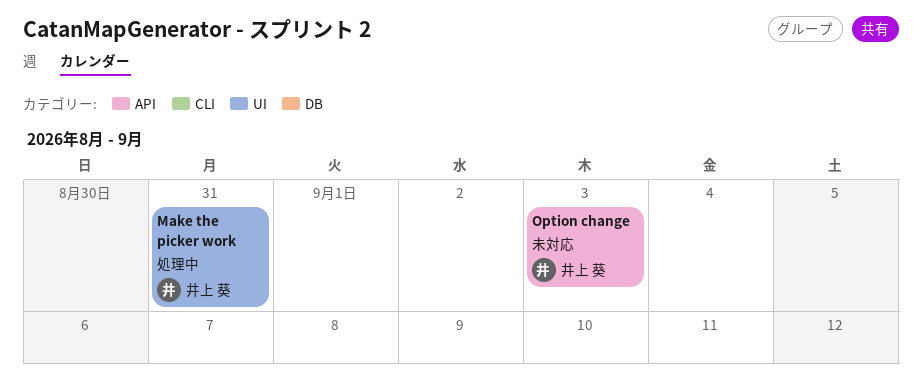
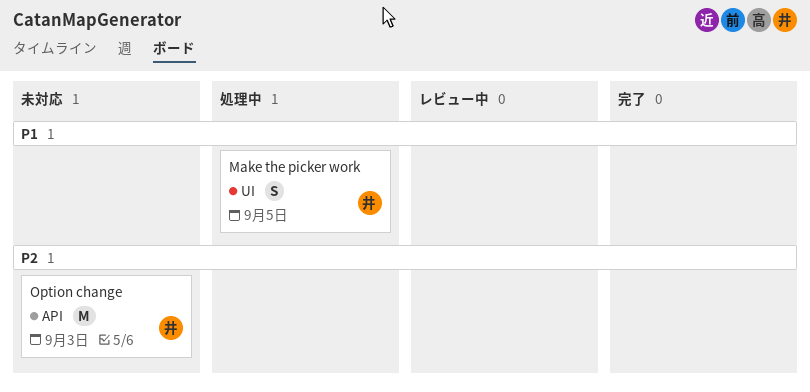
Make the picker work, due: Aug 31 -> Sep 5

